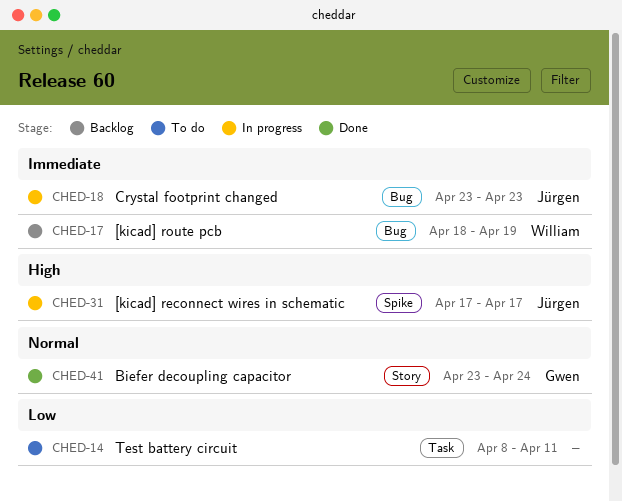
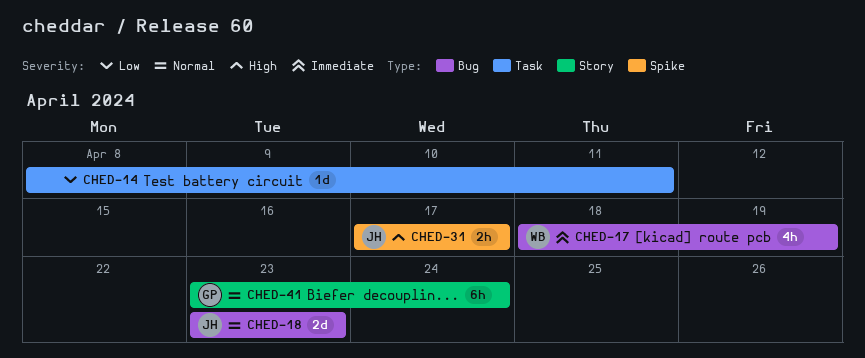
CHED-18, priority: Immediate -> Normal

